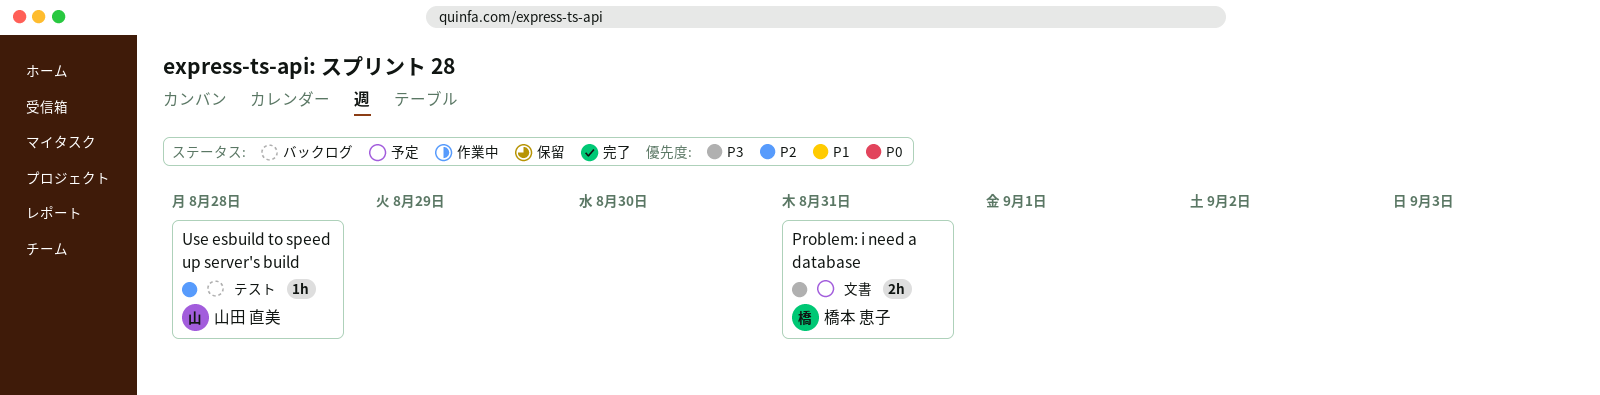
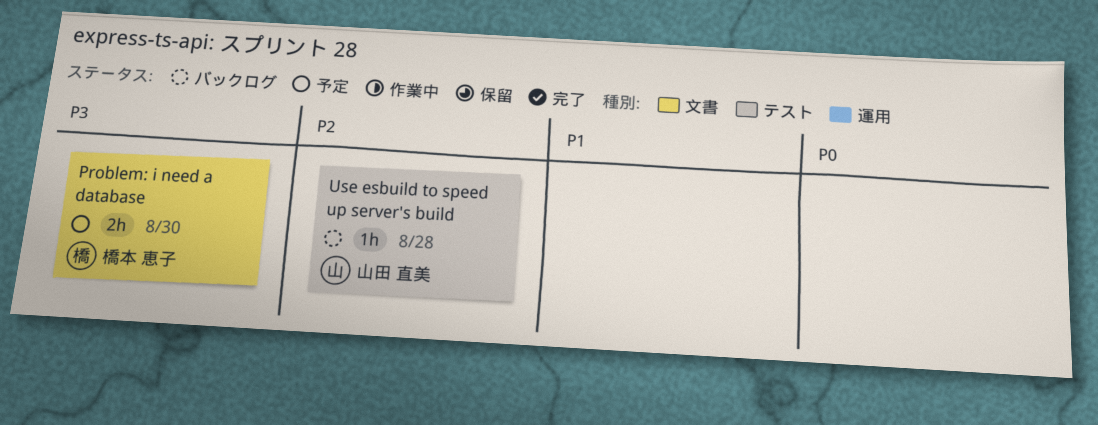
Problem: i need a database, due: Aug 31 -> Aug 30

